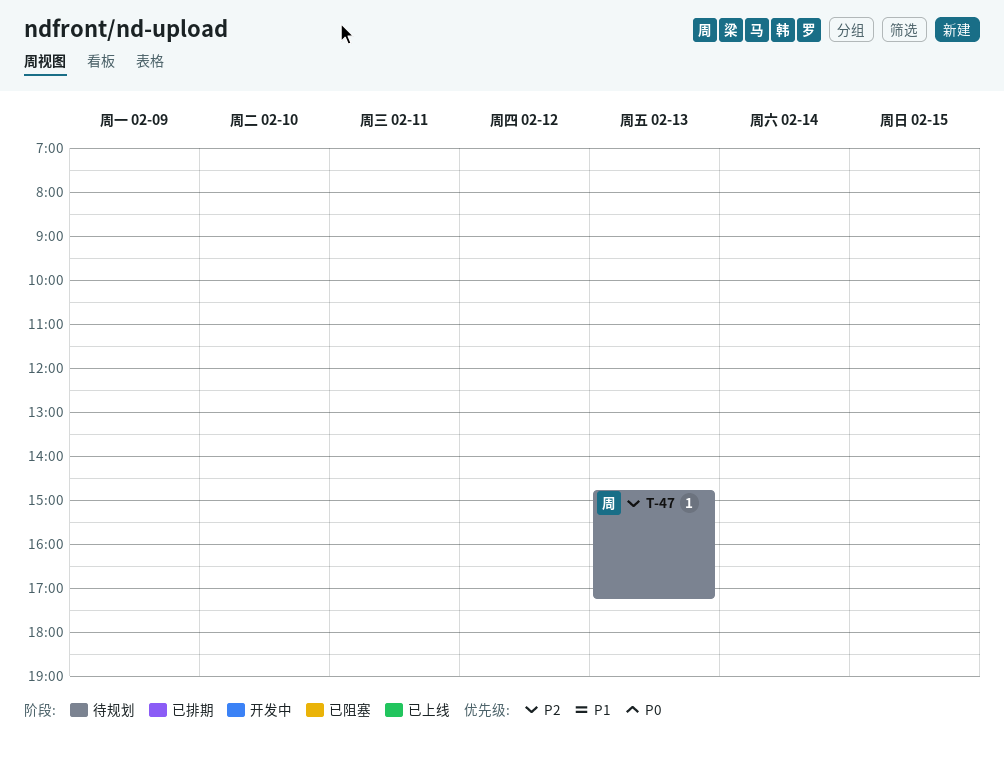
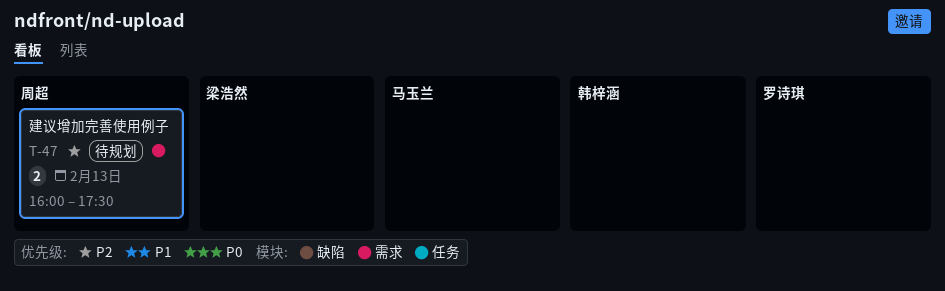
T-47, estimate: 1 -> 2
T-47, begins: 14:45 -> 16:00
T-47, ends: 17:15 -> 17:30

